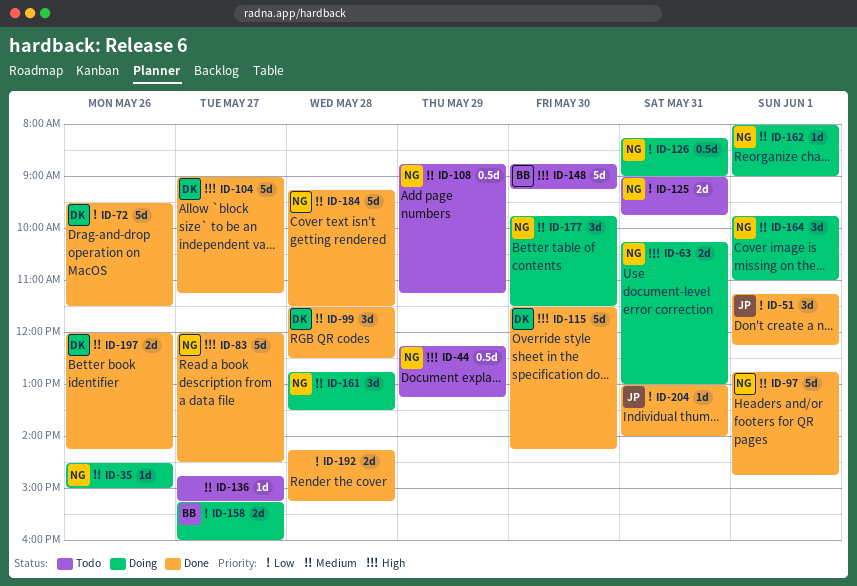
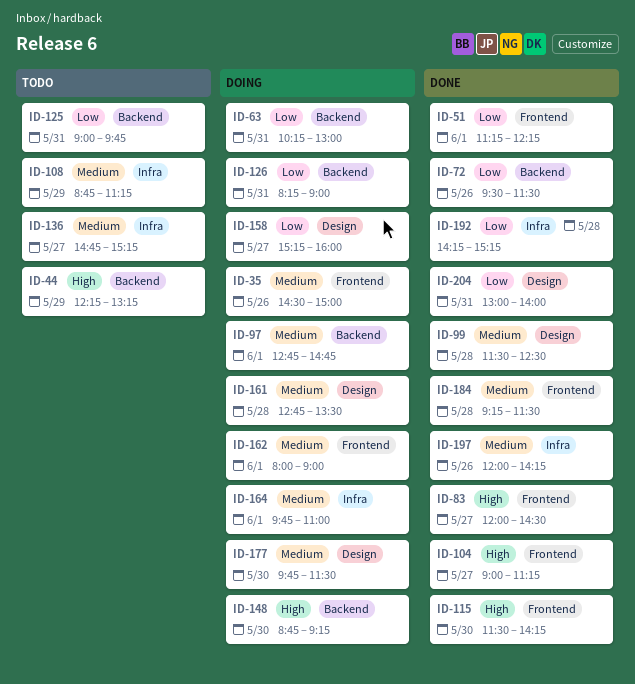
ID-63, priority: High -> Low
ID-97, status: Done -> Doing
ID-148, status: Todo -> Doing

